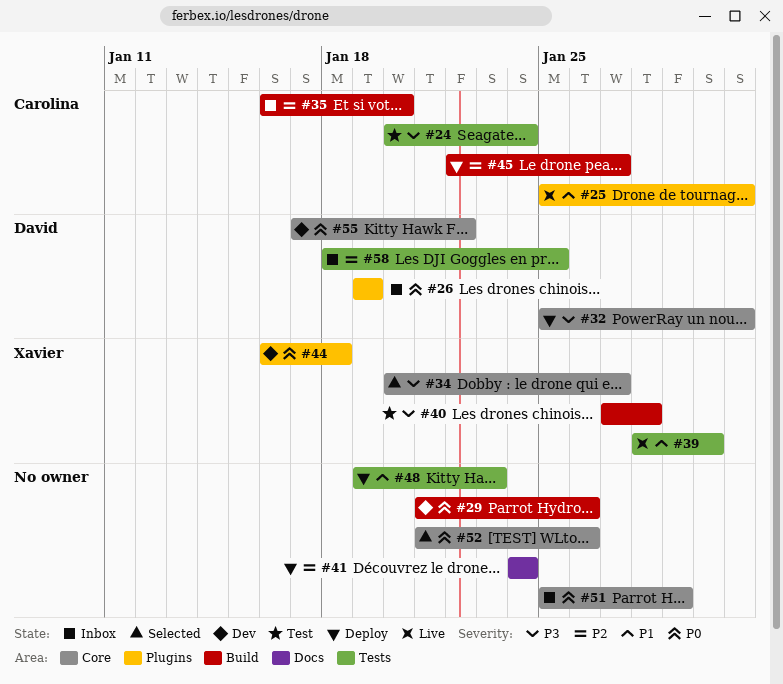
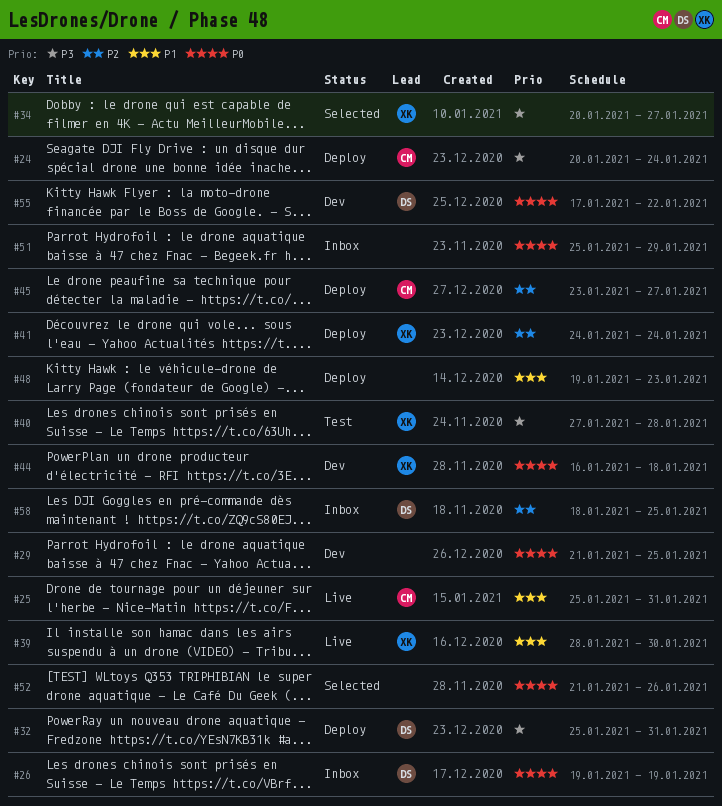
#24, status: Test -> Deploy
#29, due: Jan 26 -> Jan 25
#35: present -> none
#41, owner: none -> Xavier
#45, start: Jan 22 -> Jan 23

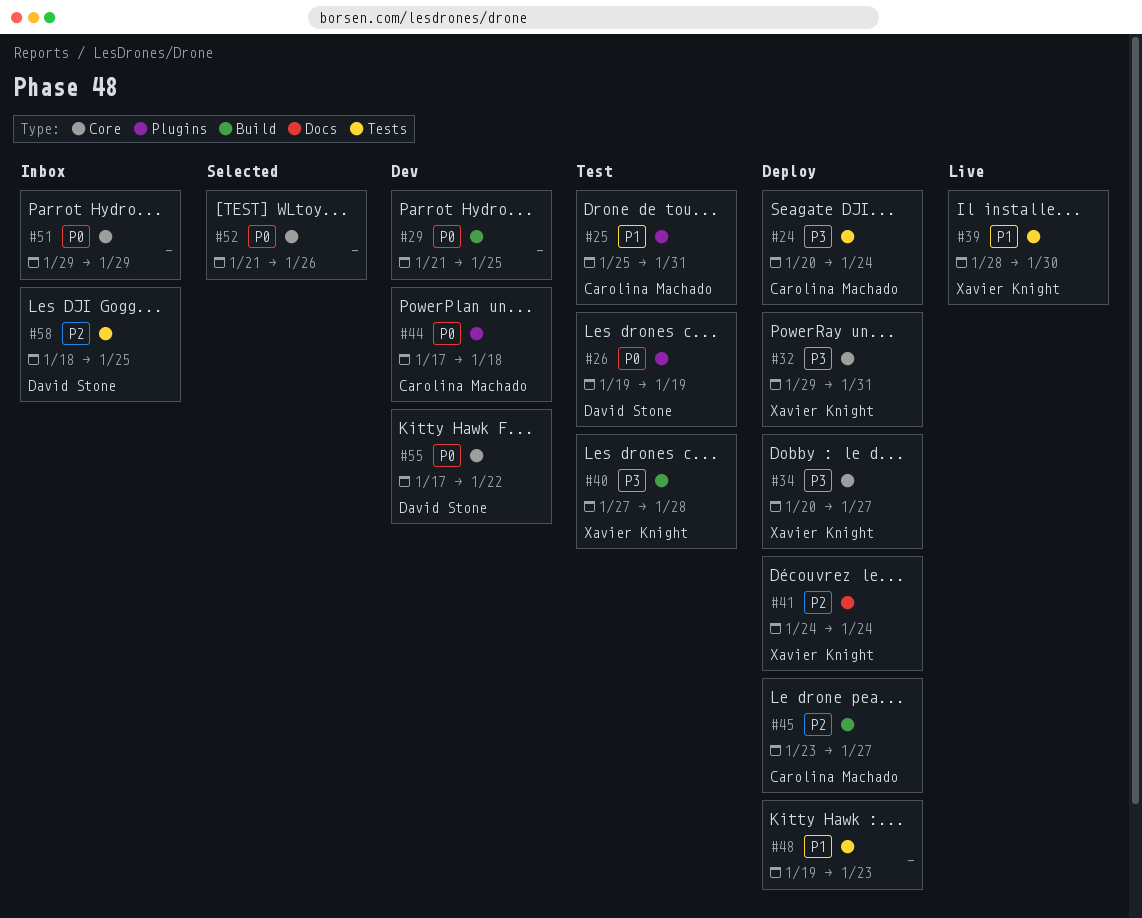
#25, status: Live -> Test
#26, status: Inbox -> Test
#32, owner: David Stone -> Xavier Knight
#32, start: Jan 25 -> Jan 29
#34, status: Selected -> Deploy
#44, owner: Xavier Knight -> Carolina Machado
#44, start: Jan 16 -> Jan 17
#51, start: Jan 25 -> Jan 29

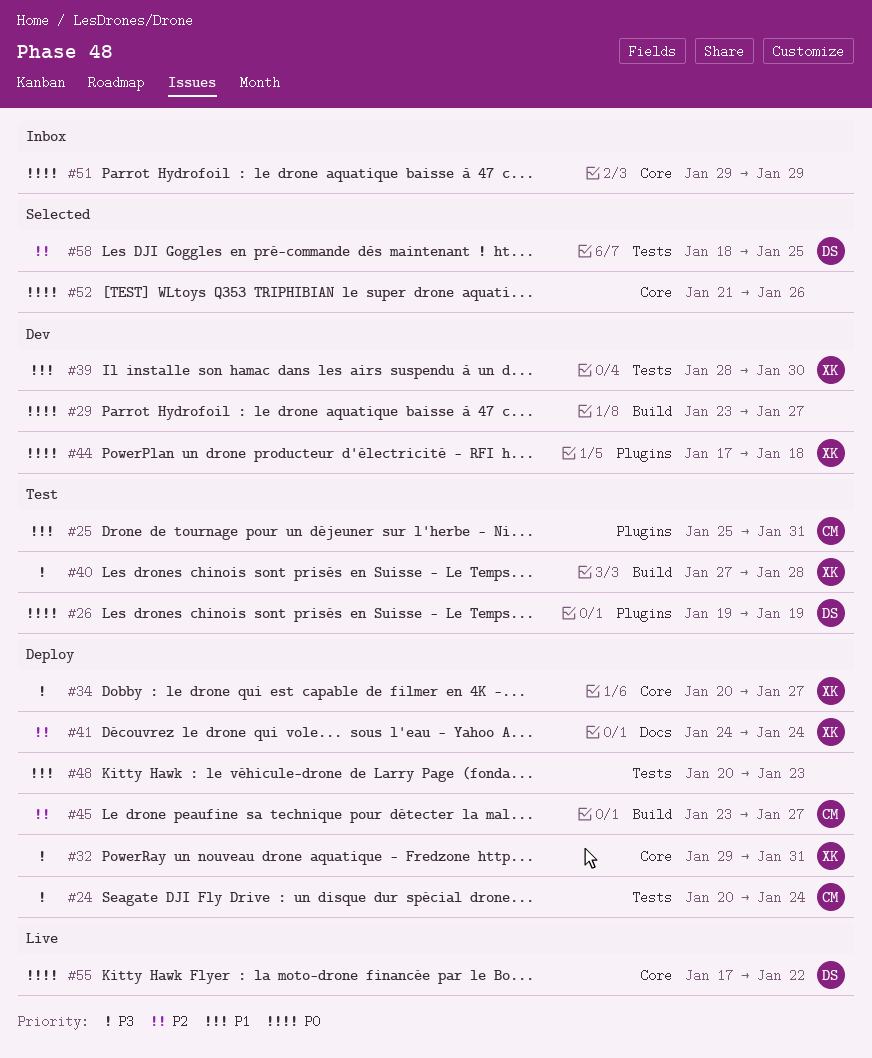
#29, start: Jan 21 -> Jan 23
#29, due: Jan 25 -> Jan 27
#39, status: Live -> Dev
#44, owner: Carolina Machado -> Xavier Knight
#48, start: Jan 19 -> Jan 20
#55, status: Dev -> Live
#58, status: Inbox -> Selected

